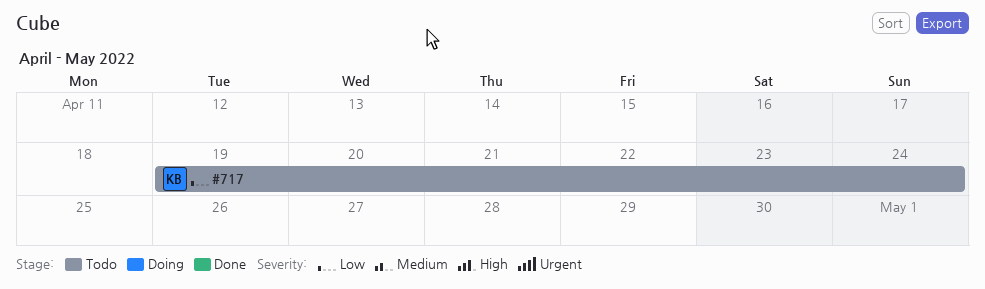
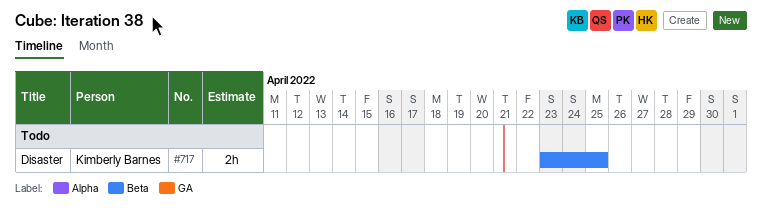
#717, start: Apr 19 -> Apr 23
#717, due: Apr 24 -> Apr 25

